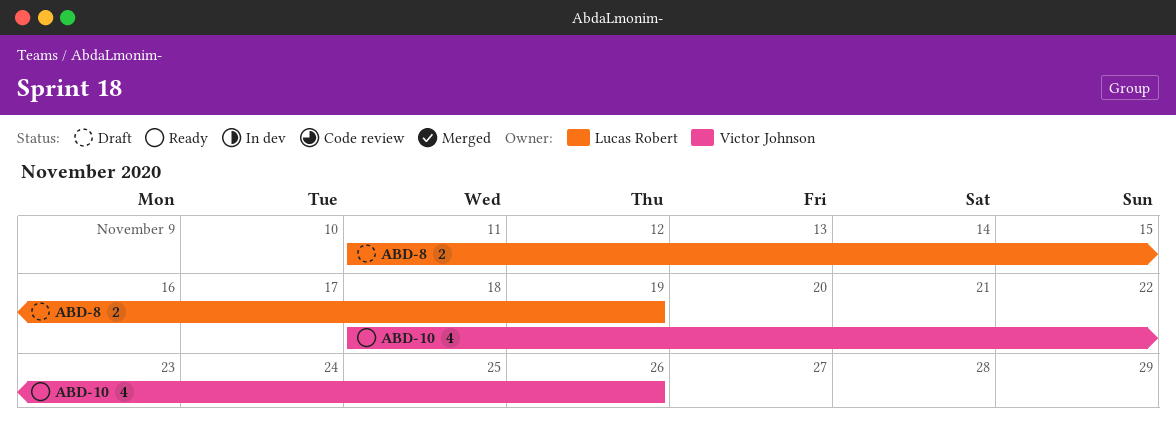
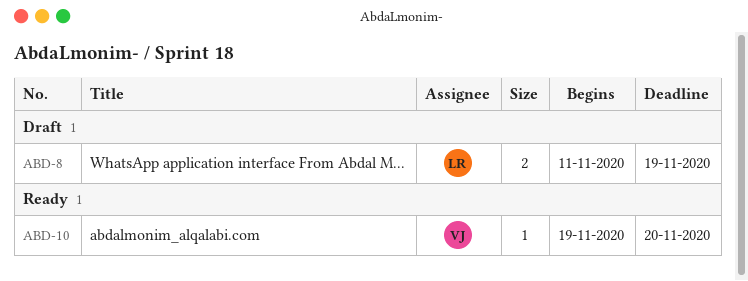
ABD-10, estimate: 4 -> 1
ABD-10, start: Nov 18 -> Nov 19
ABD-10, due: Nov 26 -> Nov 20

